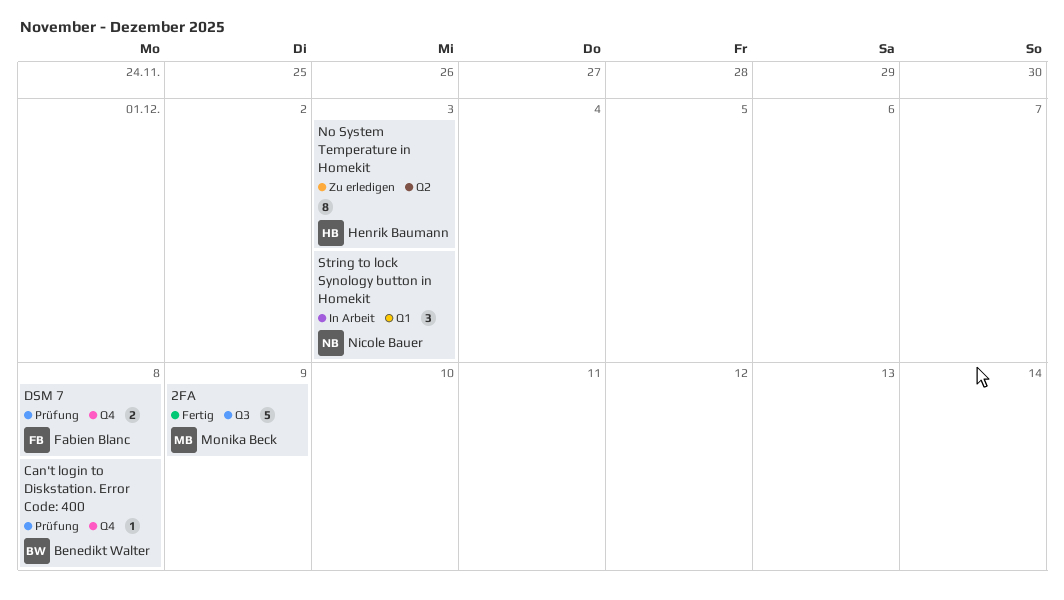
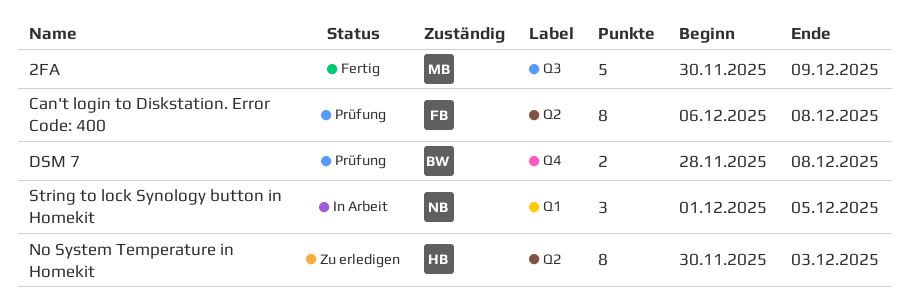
Can't login to Diskstation. Error Code: 400, owner: Benedikt Walter -> Fabien Blanc
Can't login to Diskstation. Error Code: 400, label: Q4 -> Q2
Can't login to Diskstation. Error Code: 400, estimate: 1 -> 8
DSM 7, owner: Fabien Blanc -> Benedikt Walter
String to lock Synology button in Homekit, due: Dec 3 -> Dec 5

